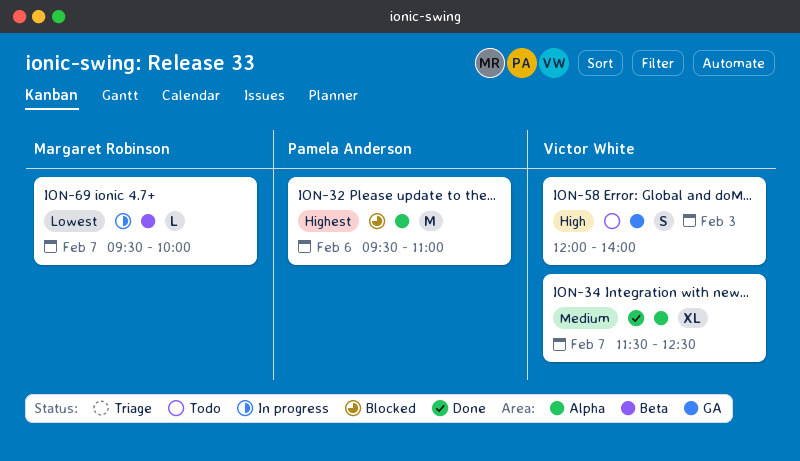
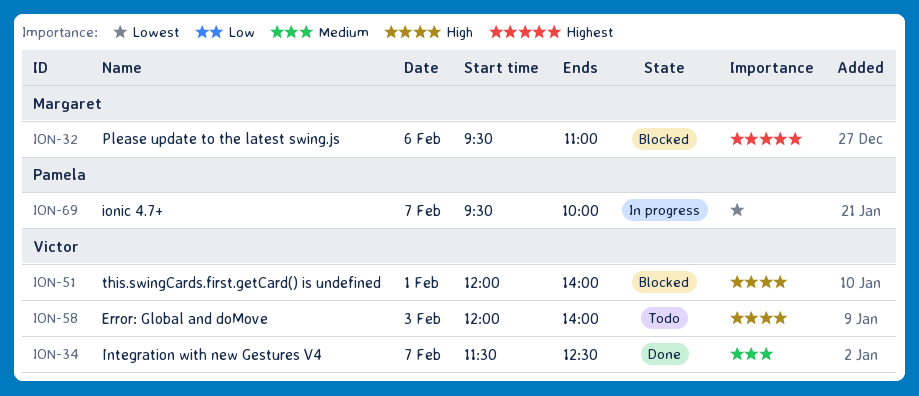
ION-32, owner: Pamela Anderson -> Margaret Robinson
ION-51: none -> present
ION-69, owner: Margaret Robinson -> Pamela Anderson

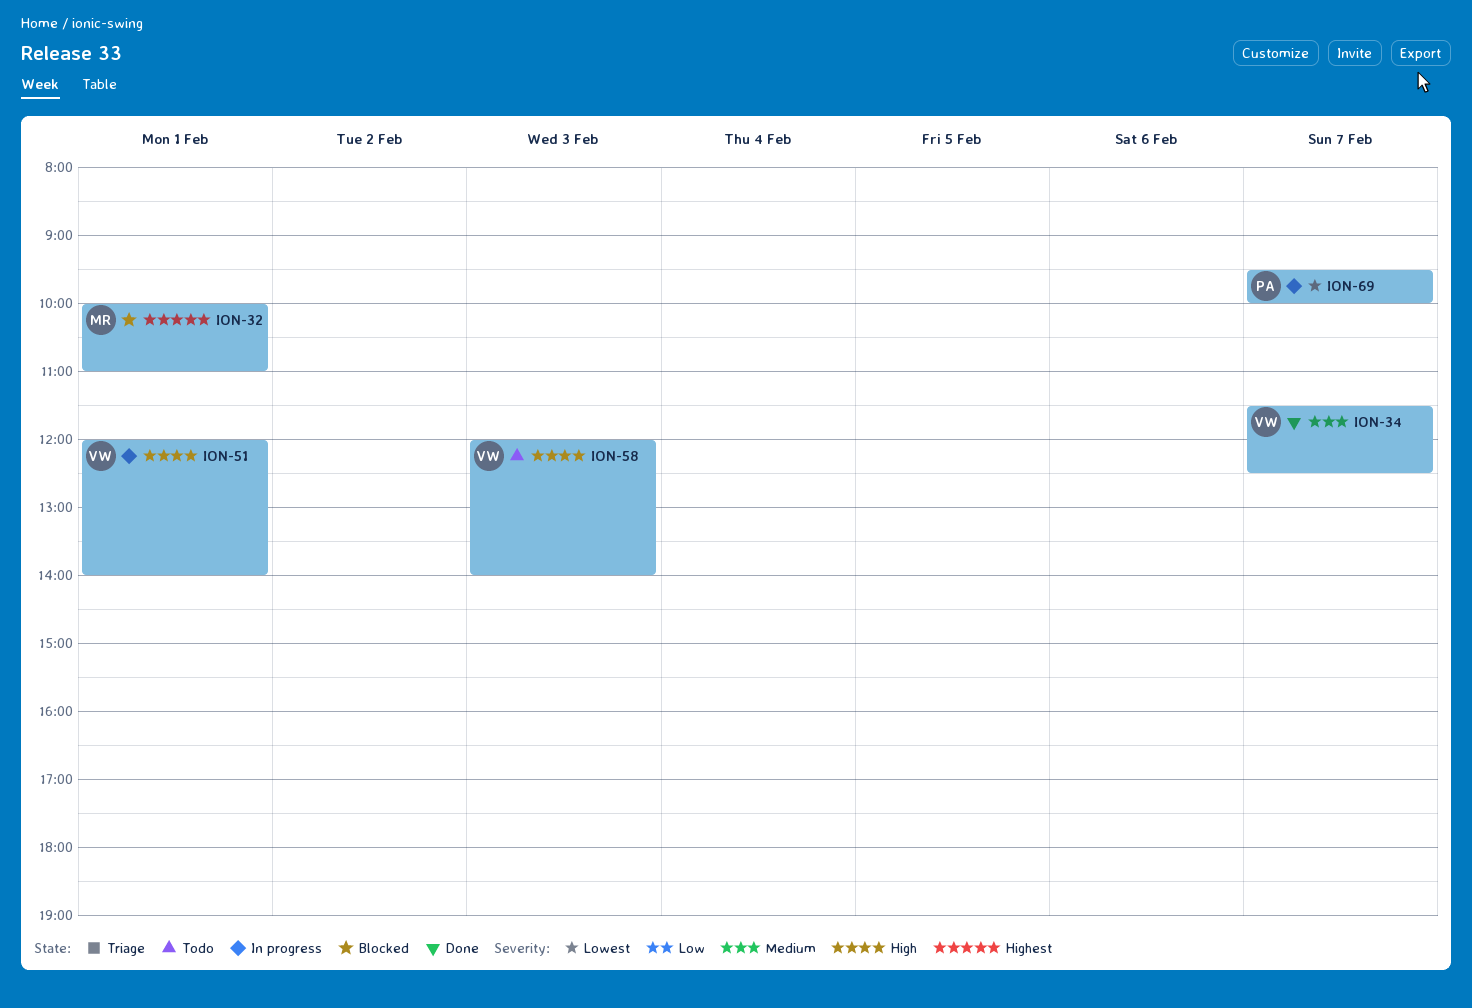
ION-32, day: Feb 6 -> Feb 1
ION-32, begins: 09:30 -> 10:00
ION-51, status: Blocked -> In progress

